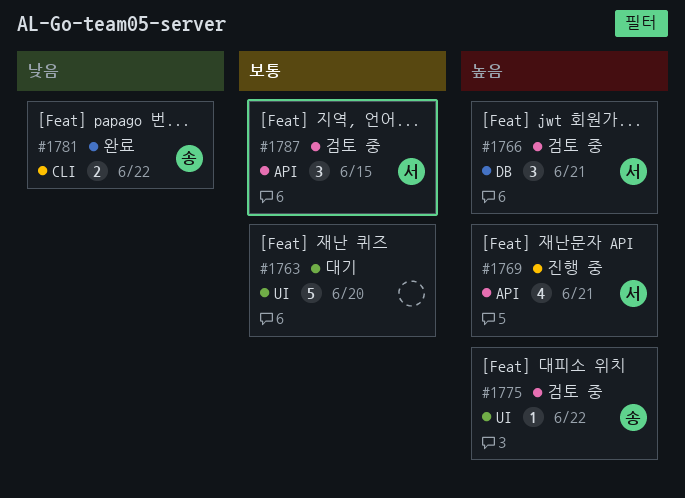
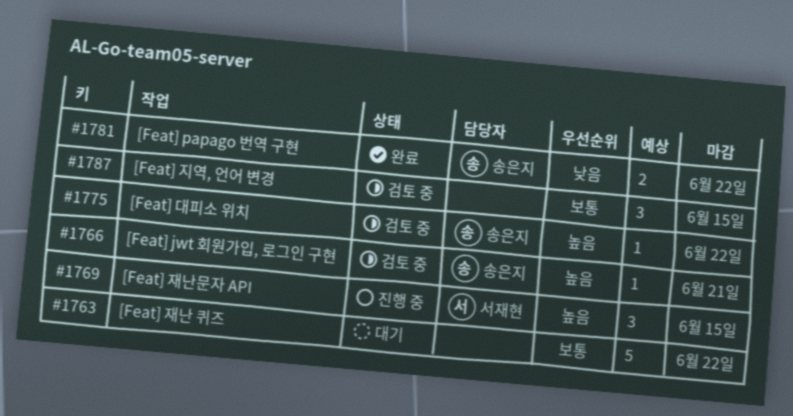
#1763, due: Jun 20 -> Jun 22
#1766, owner: 서재현 -> 송은지
#1766, estimate: 3 -> 1
#1769, estimate: 4 -> 3
#1769, due: Jun 21 -> Jun 15
#1787, owner: 서재현 -> none

